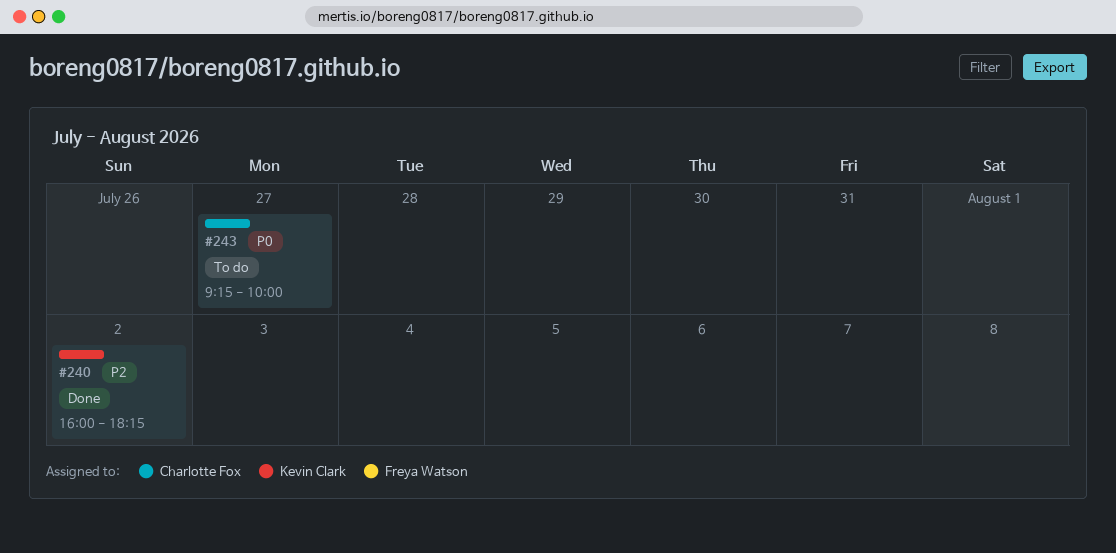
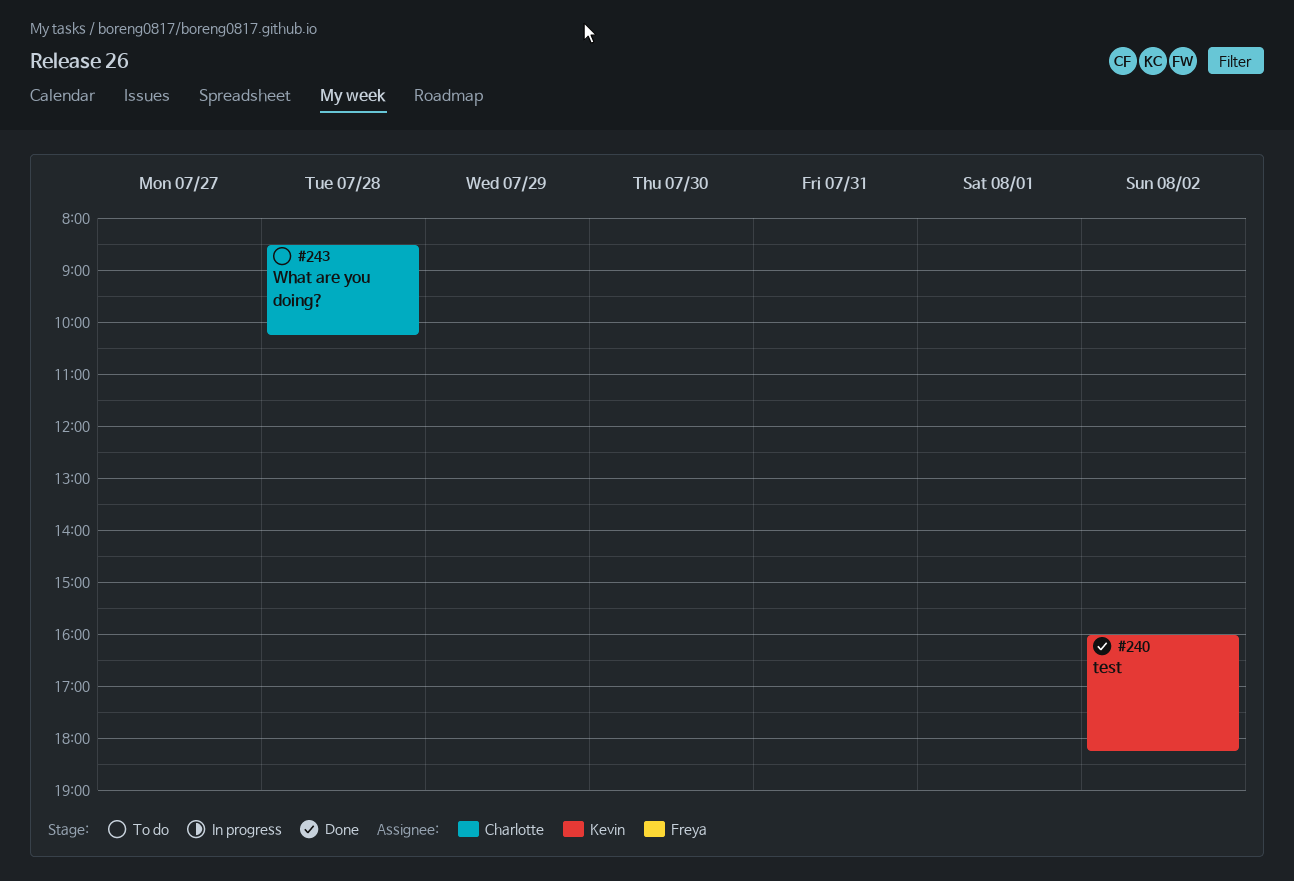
#243, day: Jul 27 -> Jul 28
#243, begins: 09:15 -> 08:30
#243, ends: 10:00 -> 10:15

